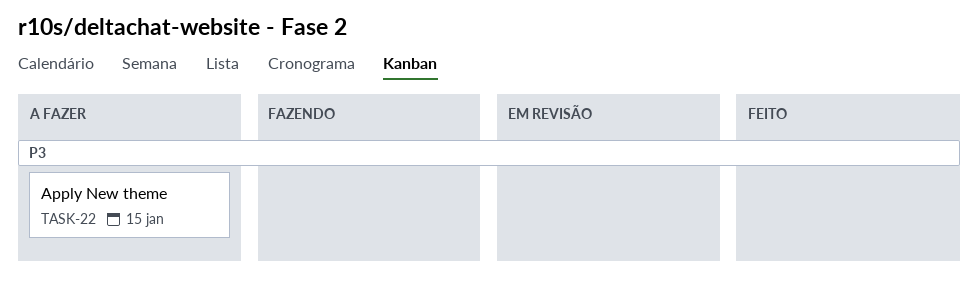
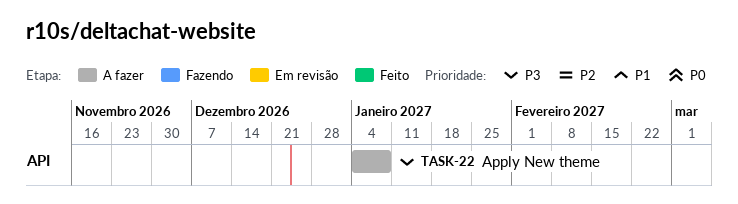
TASK-22, due: Jan 15 -> Jan 8

